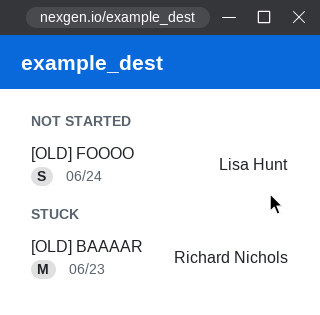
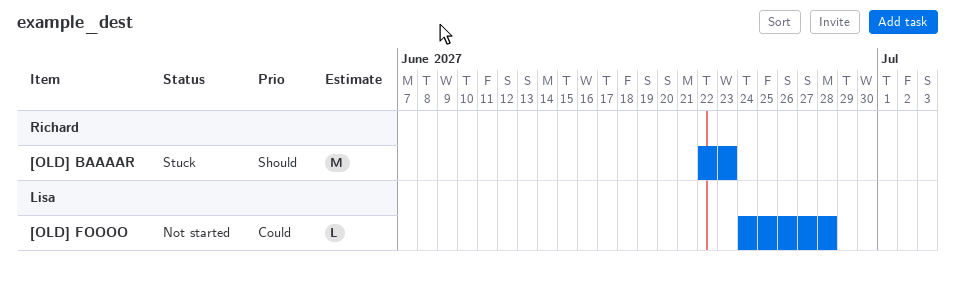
[OLD] FOOOO, estimate: S -> L
[OLD] FOOOO, due: Jun 24 -> Jun 28

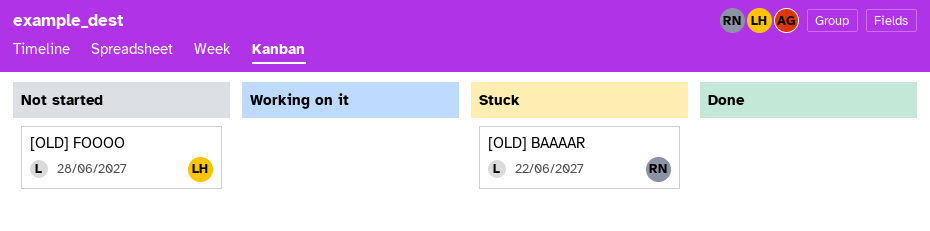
[OLD] BAAAAR, estimate: M -> L
[OLD] BAAAAR, due: Jun 23 -> Jun 22

